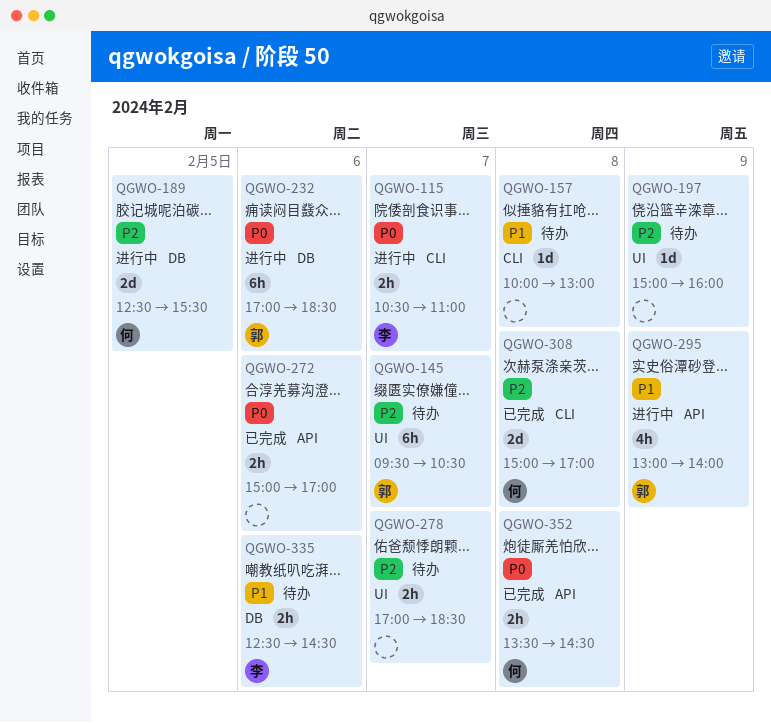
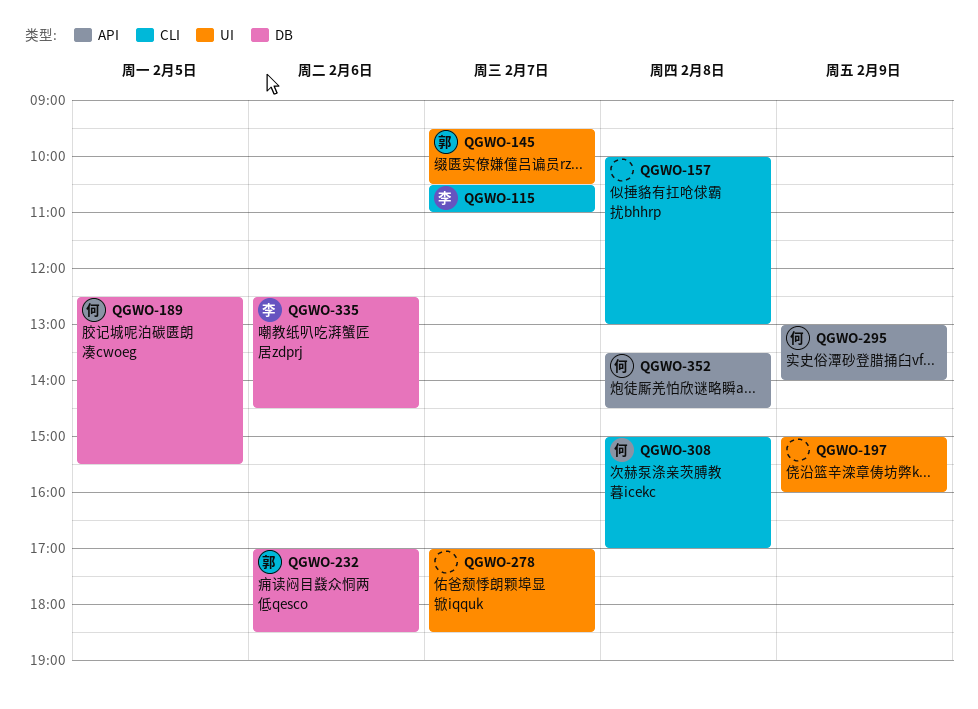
QGWO-272: present -> none
QGWO-295, owner: 郭 -> 何

